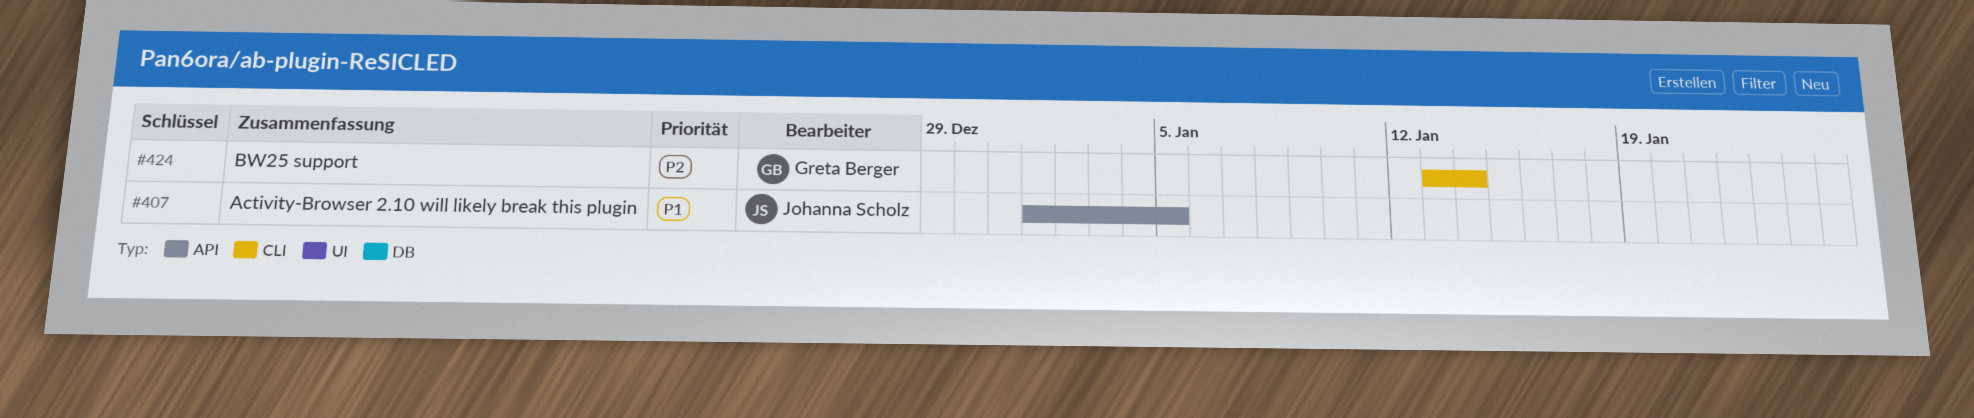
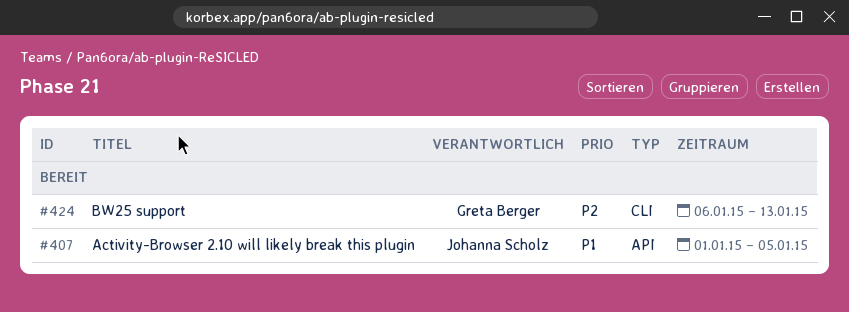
#424, start: Jan 13 -> Jan 6
#424, due: Jan 14 -> Jan 13

